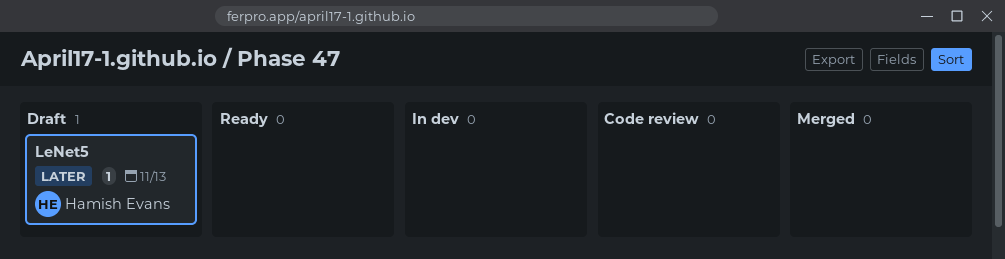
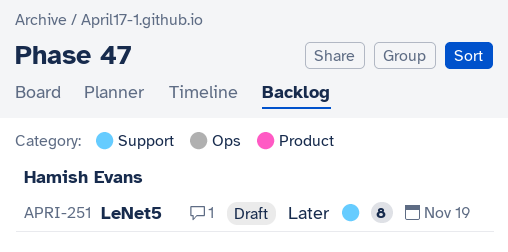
LeNet5, estimate: 1 -> 8
LeNet5, due: Nov 13 -> Nov 19

